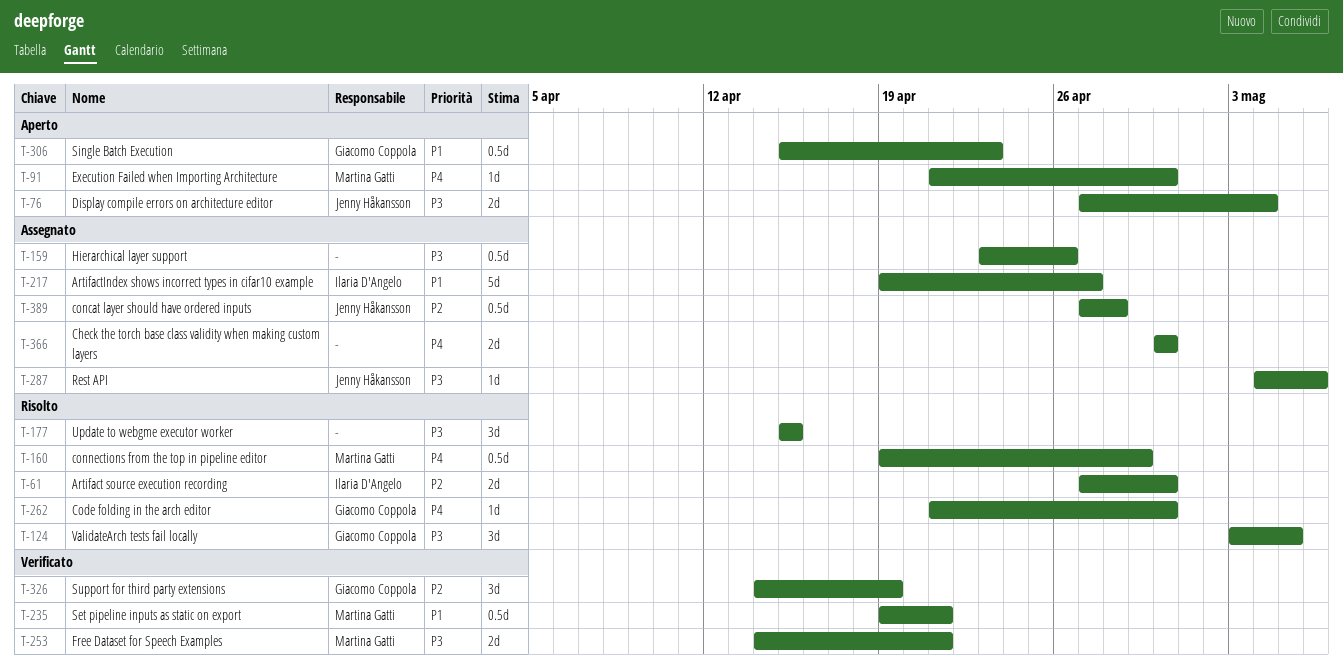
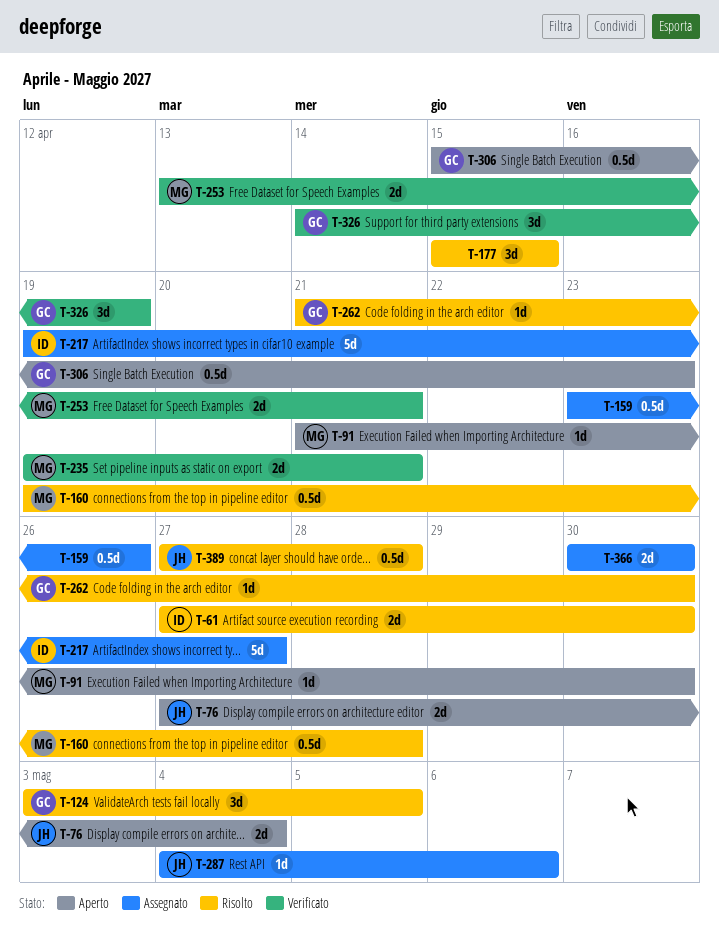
T-160, due: Apr 29 -> Apr 28
T-235, estimate: 0.5d -> 2d
T-253, start: Apr 14 -> Apr 13
T-389, status: Assegnato -> Risolto

